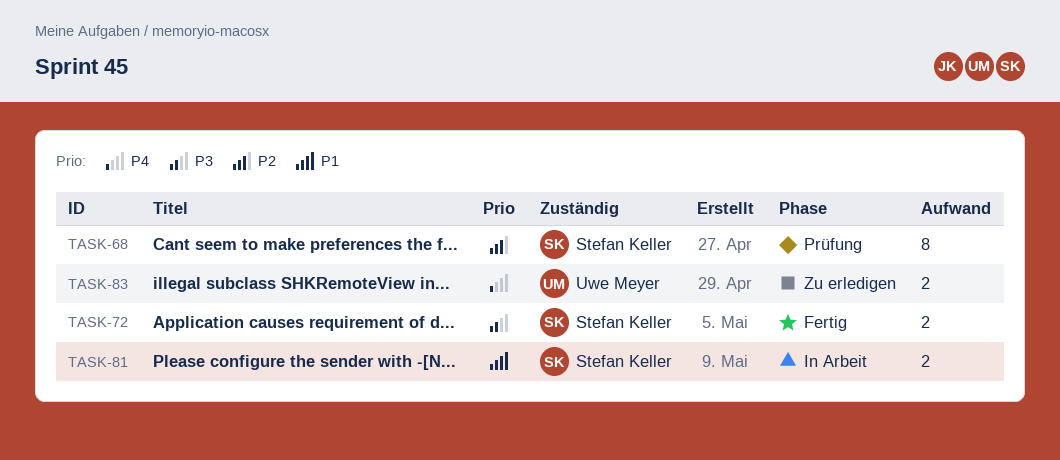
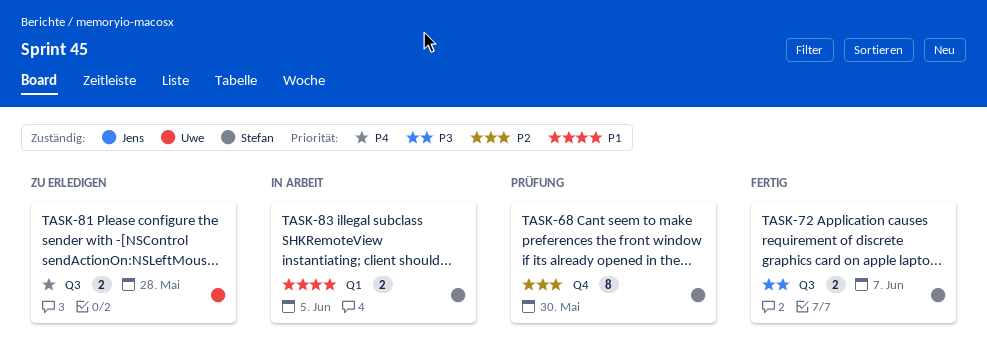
TASK-81, status: In Arbeit -> Zu erledigen
TASK-81, owner: Stefan Keller -> Uwe Meyer
TASK-81, priority: P1 -> P4
TASK-83, status: Zu erledigen -> In Arbeit
TASK-83, owner: Uwe Meyer -> Stefan Keller
TASK-83, priority: P4 -> P1

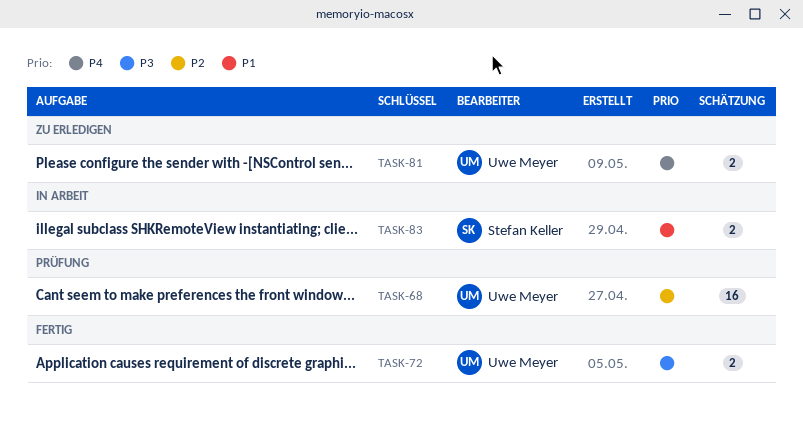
TASK-68, owner: Stefan Keller -> Uwe Meyer
TASK-68, estimate: 8 -> 16
TASK-72, owner: Stefan Keller -> Uwe Meyer

